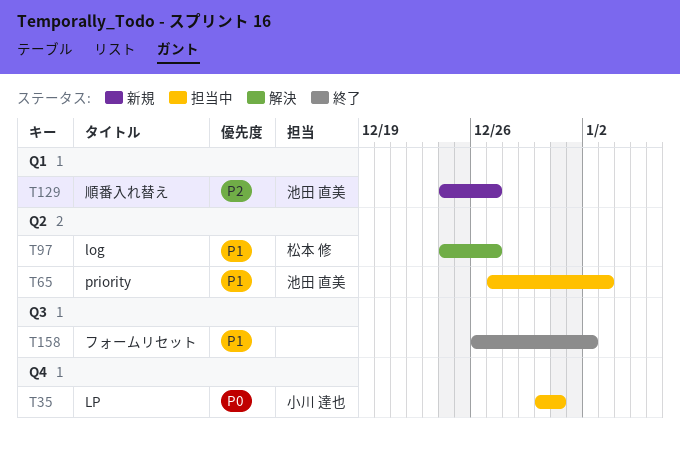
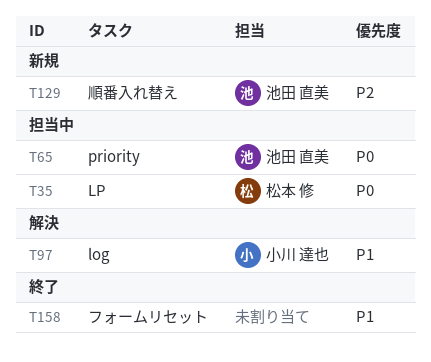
T35, owner: 小川 達也 -> 松本 修
T65, priority: P1 -> P0
T97, owner: 松本 修 -> 小川 達也

